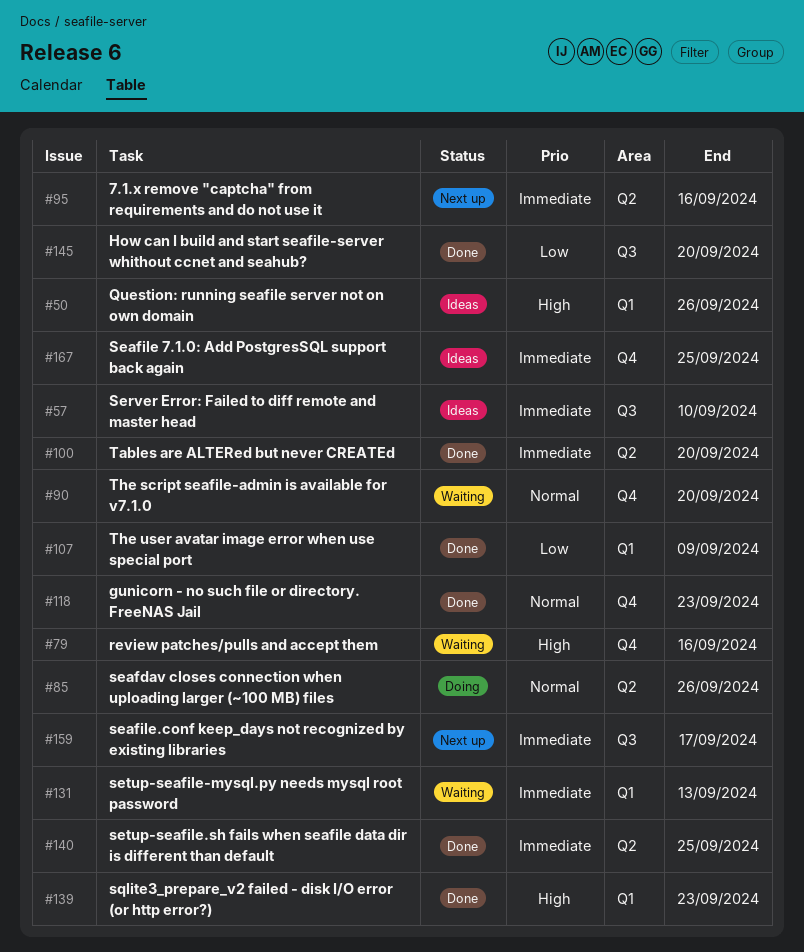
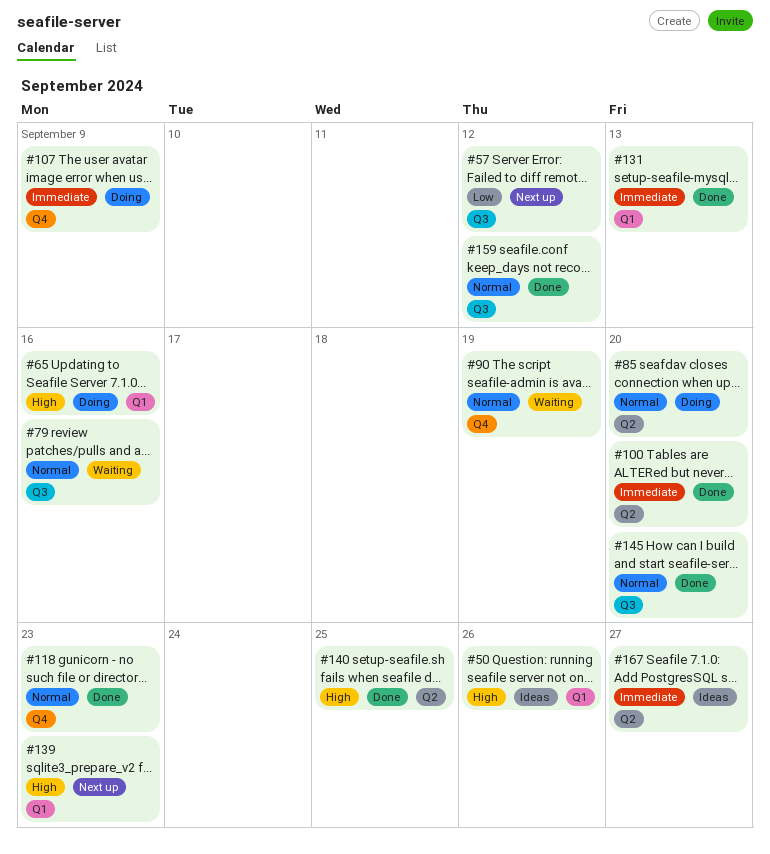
#57, status: Ideas -> Next up
#57, priority: Immediate -> Low
#57, due: Sep 10 -> Sep 12
#65: none -> present
#79, priority: High -> Normal
#79, label: Q4 -> Q3
#85, due: Sep 26 -> Sep 20
#90, due: Sep 20 -> Sep 19
#95: present -> none
#107, status: Done -> Doing
#107, priority: Low -> Immediate
#107, label: Q1 -> Q4
#131, status: Waiting -> Done
#139, status: Done -> Next up
#140, priority: Immediate -> High
#145, priority: Low -> Normal
#159, status: Next up -> Done
#159, priority: Immediate -> Normal
#159, due: Sep 17 -> Sep 12
#167, label: Q4 -> Q2
#167, due: Sep 25 -> Sep 27

